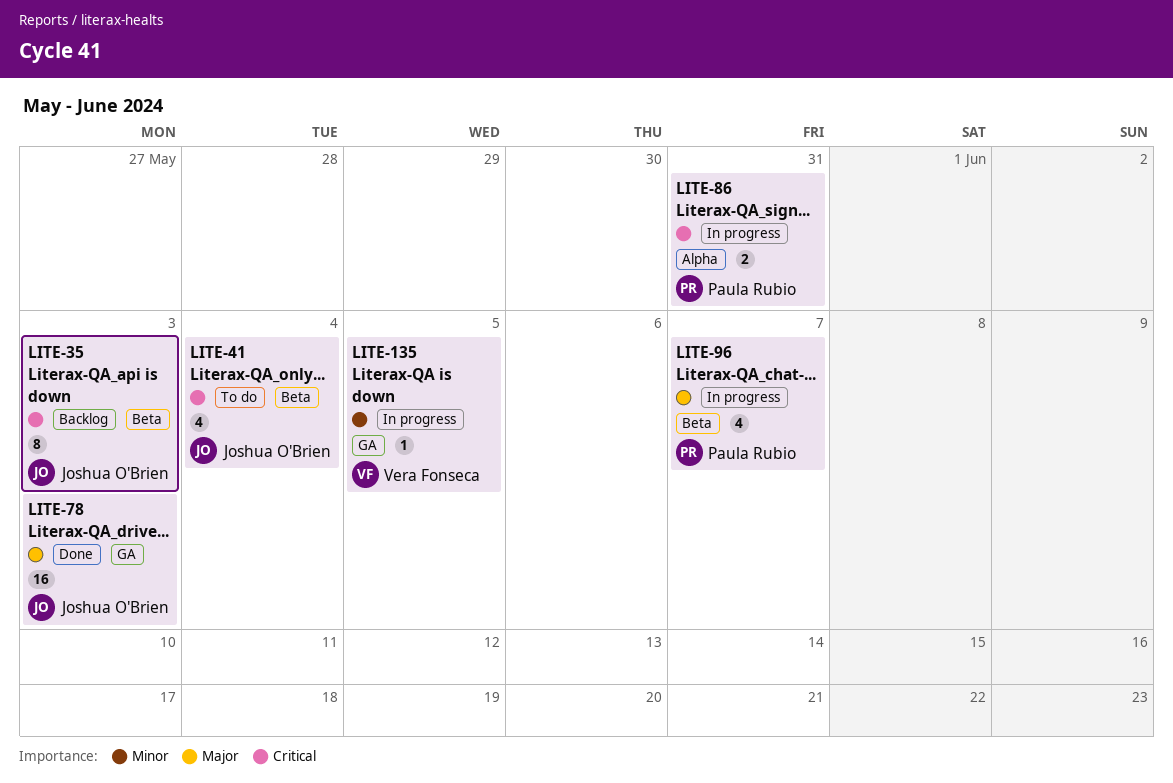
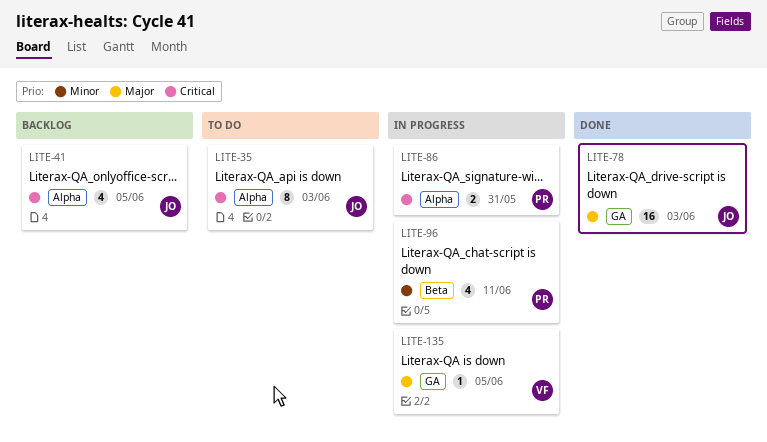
LITE-35, status: Backlog -> To do
LITE-35, label: Beta -> Alpha
LITE-41, status: To do -> Backlog
LITE-41, label: Beta -> Alpha
LITE-41, due: Jun 4 -> Jun 5
LITE-96, priority: Major -> Minor
LITE-96, due: Jun 7 -> Jun 11
LITE-135, priority: Minor -> Major

